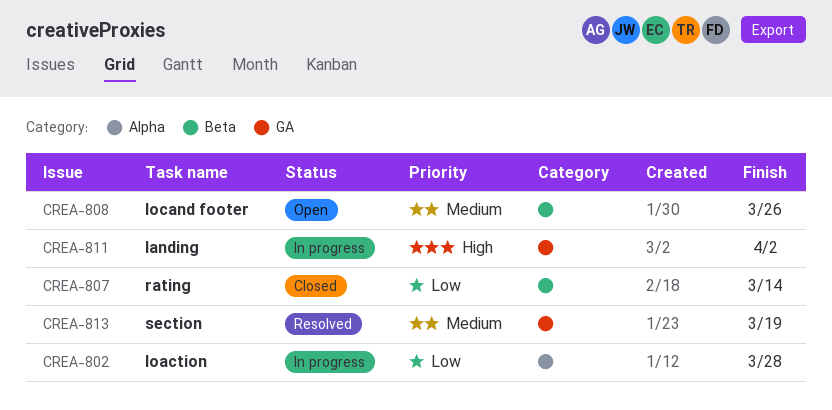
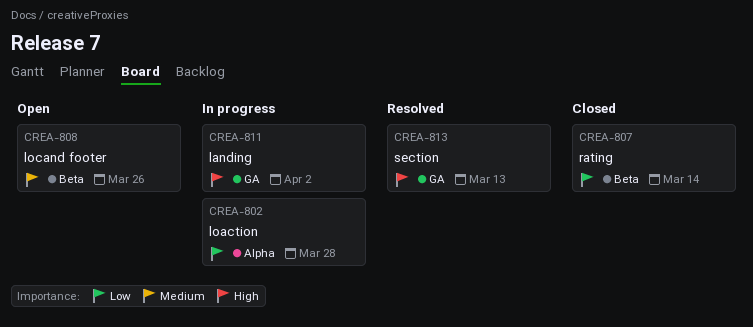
CREA-813, priority: Medium -> High
CREA-813, due: Mar 19 -> Mar 13

